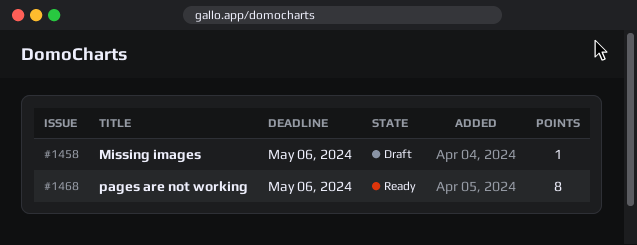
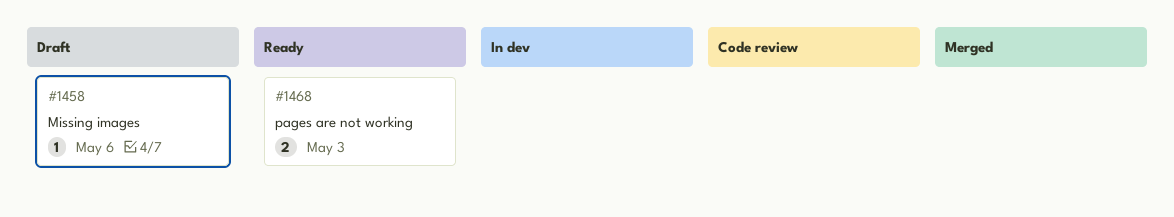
#1468, estimate: 8 -> 2
#1468, due: May 6 -> May 3

